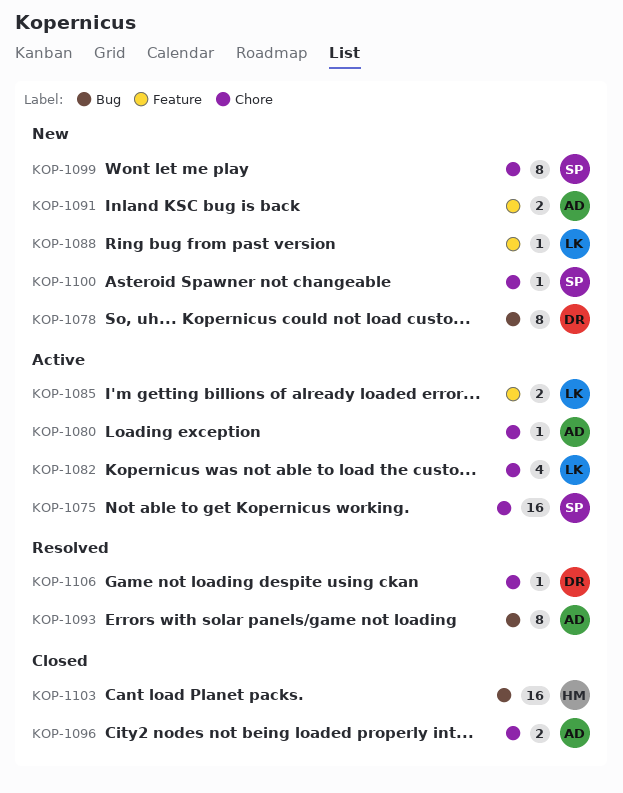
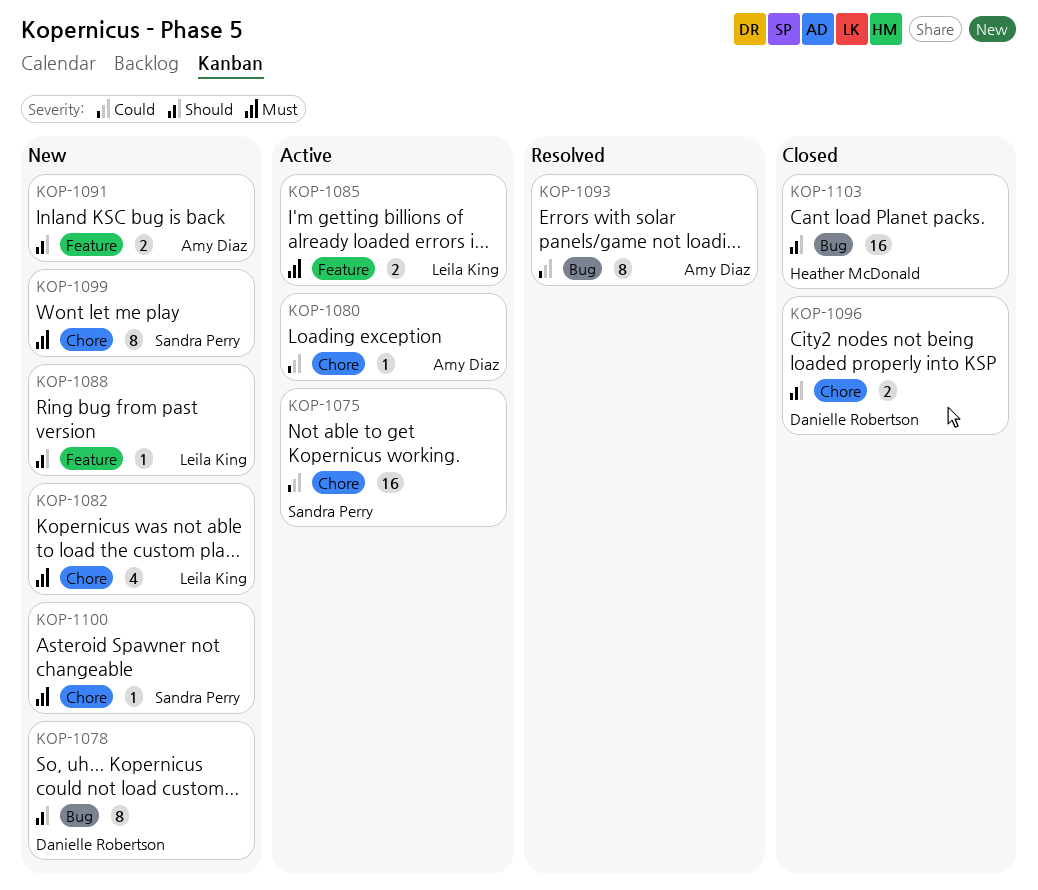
KOP-1082, status: Active -> New
KOP-1096, owner: Amy Diaz -> Danielle Robertson
KOP-1106: present -> none

